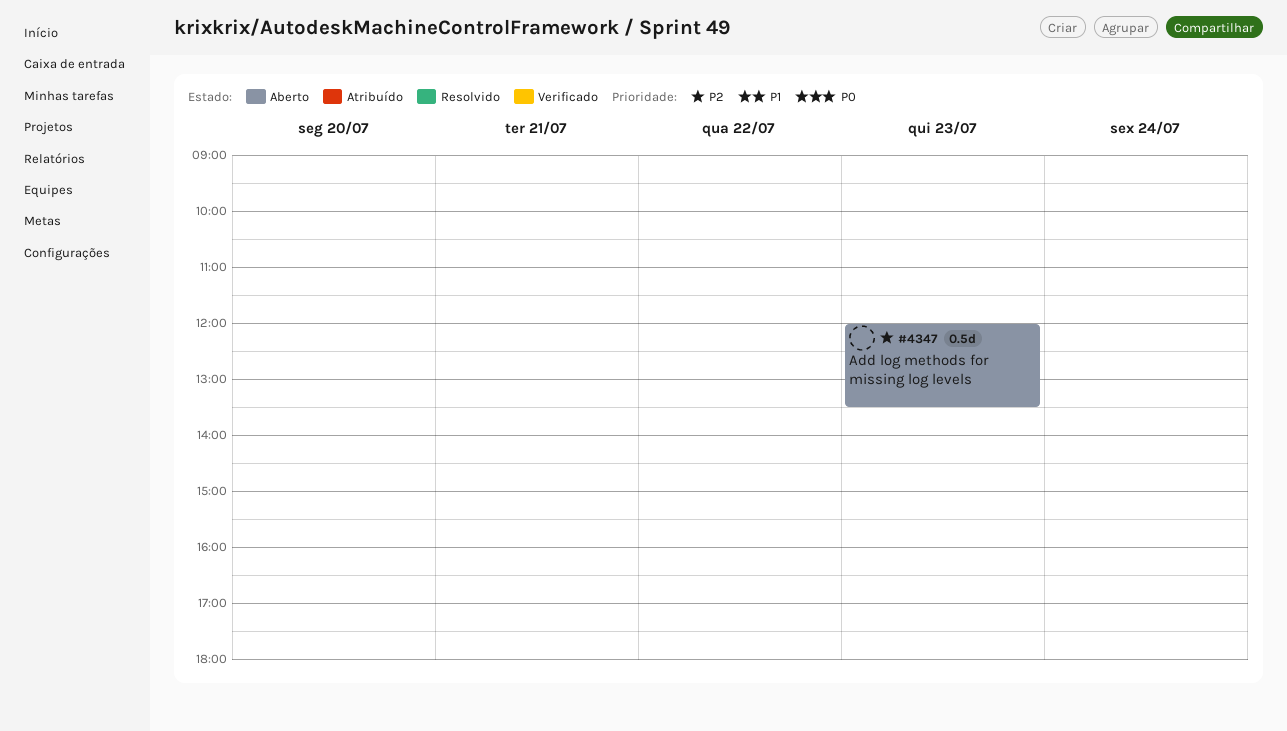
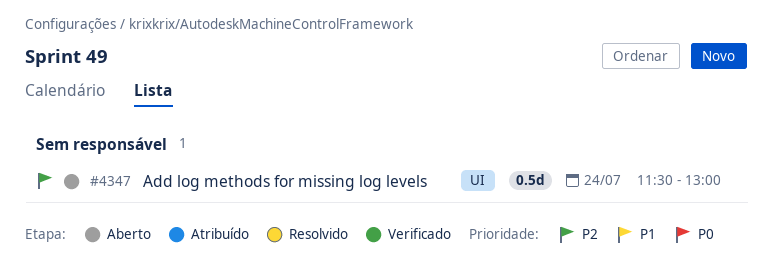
#4347, day: Jul 23 -> Jul 24
#4347, begins: 12:00 -> 11:30
#4347, ends: 13:30 -> 13:00

